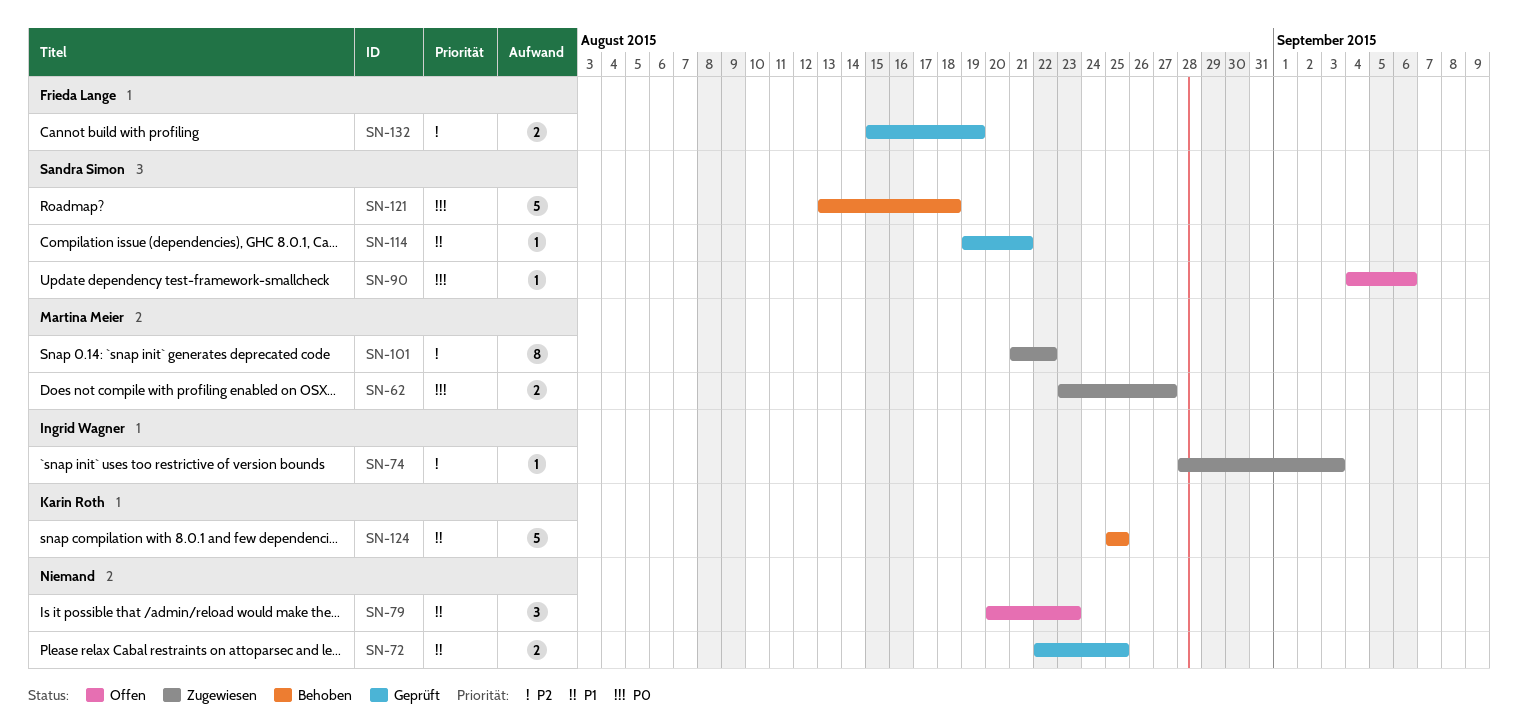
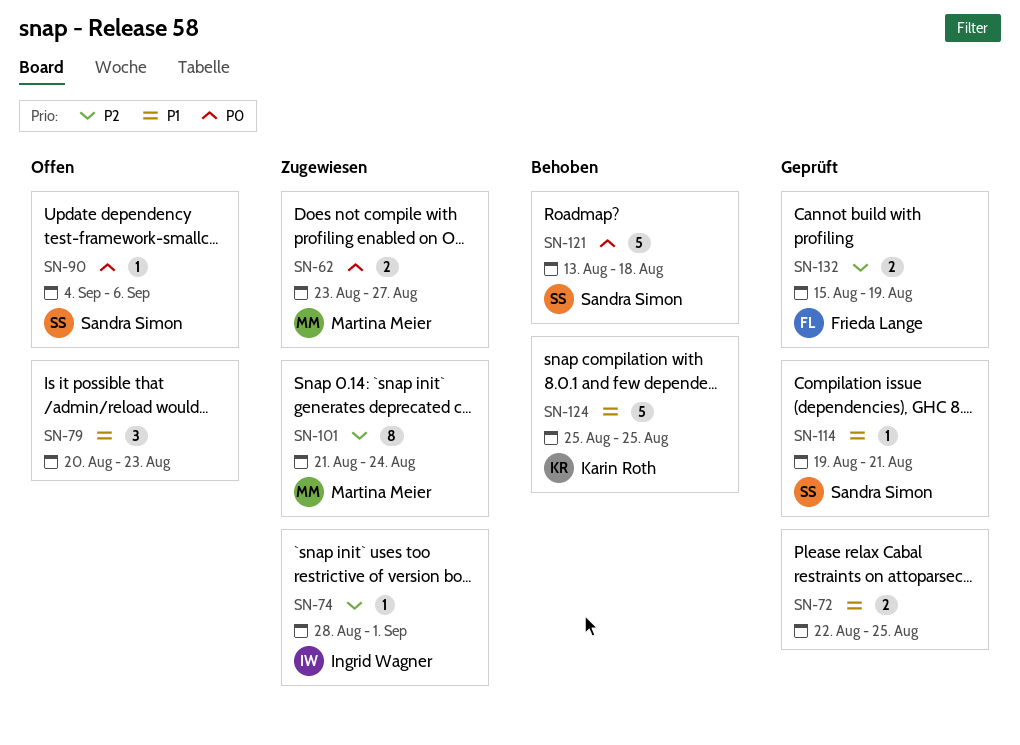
SN-74, due: Sep 3 -> Sep 1
SN-101, due: Aug 22 -> Aug 24

